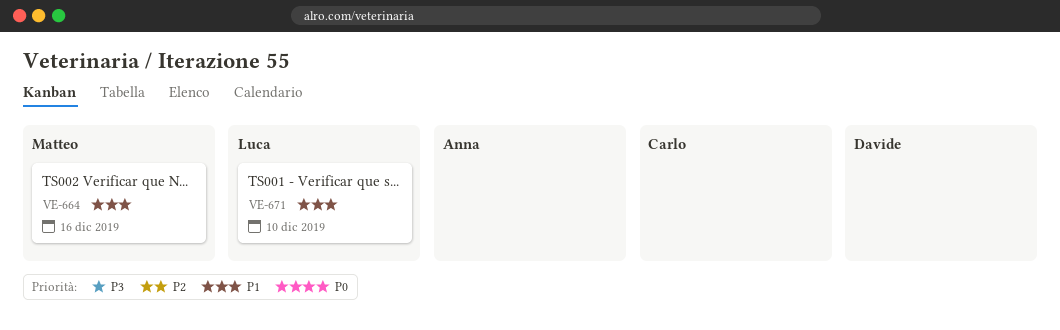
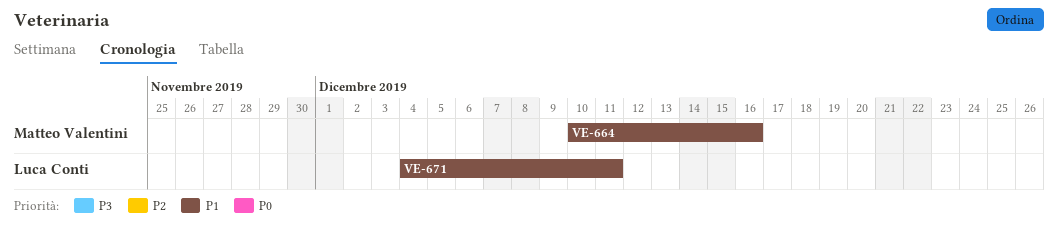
VE-671, due: Dec 10 -> Dec 11

